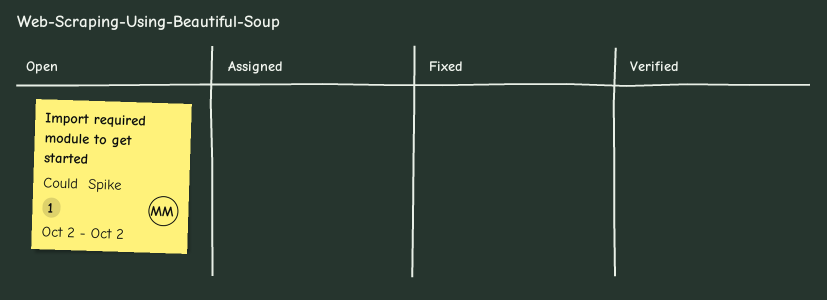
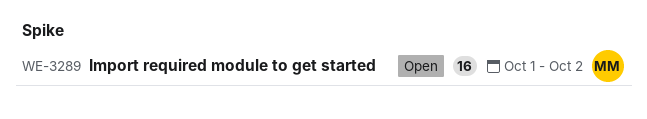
Import required module to get started, estimate: 1 -> 16
Import required module to get started, start: Oct 2 -> Oct 1

